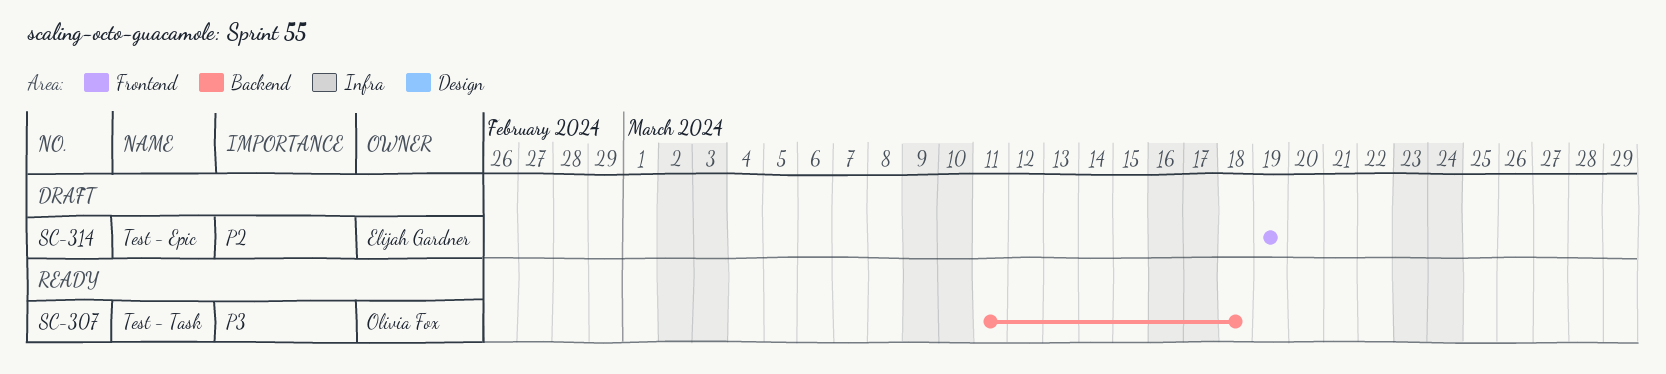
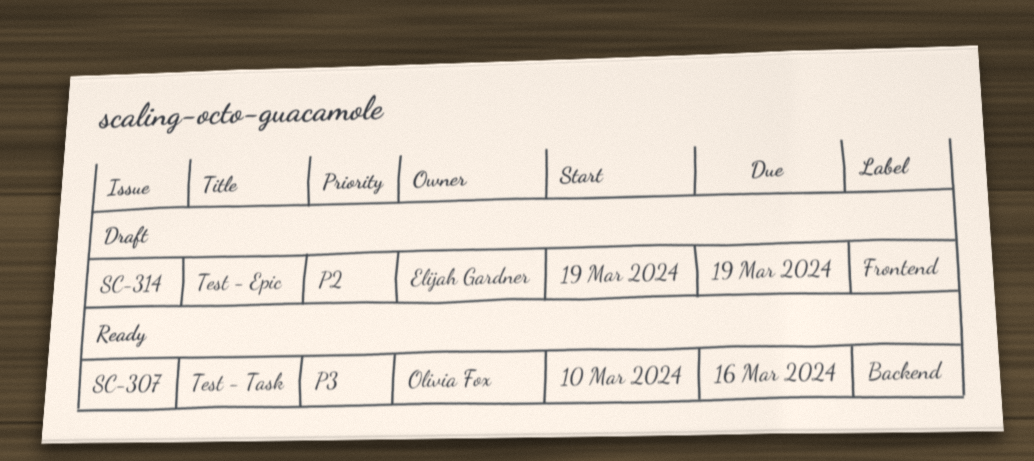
SC-307, start: Mar 11 -> Mar 10
SC-307, due: Mar 18 -> Mar 16

